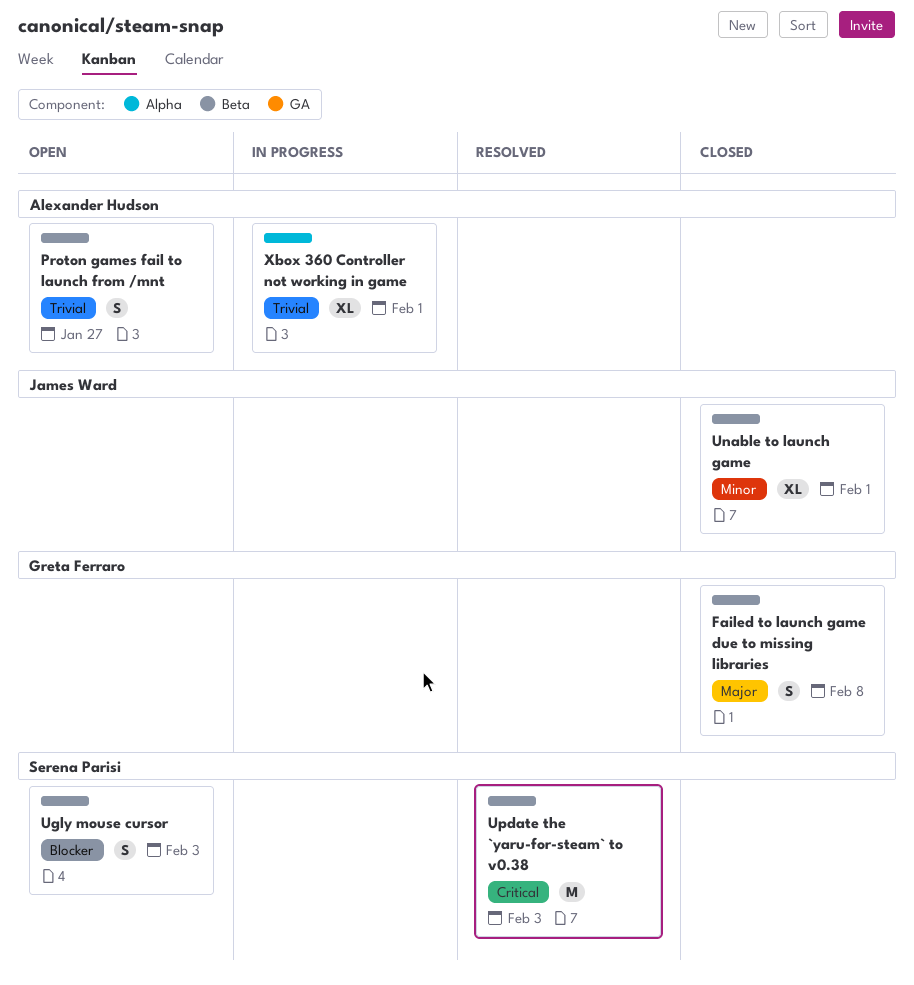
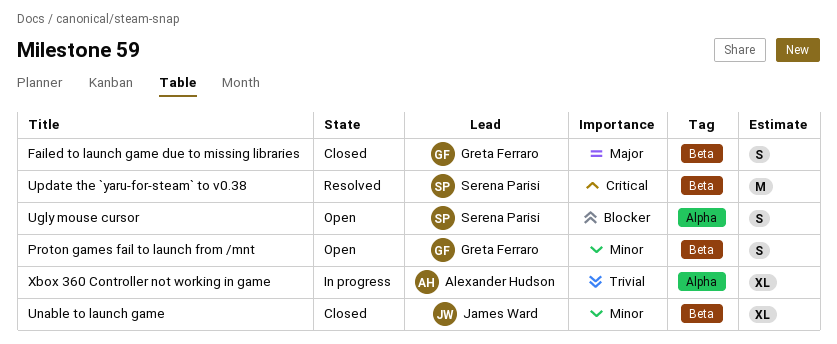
Proton games fail to launch from /mnt, owner: Alexander Hudson -> Greta Ferraro
Proton games fail to launch from /mnt, priority: Trivial -> Minor
Ugly mouse cursor, label: Beta -> Alpha

